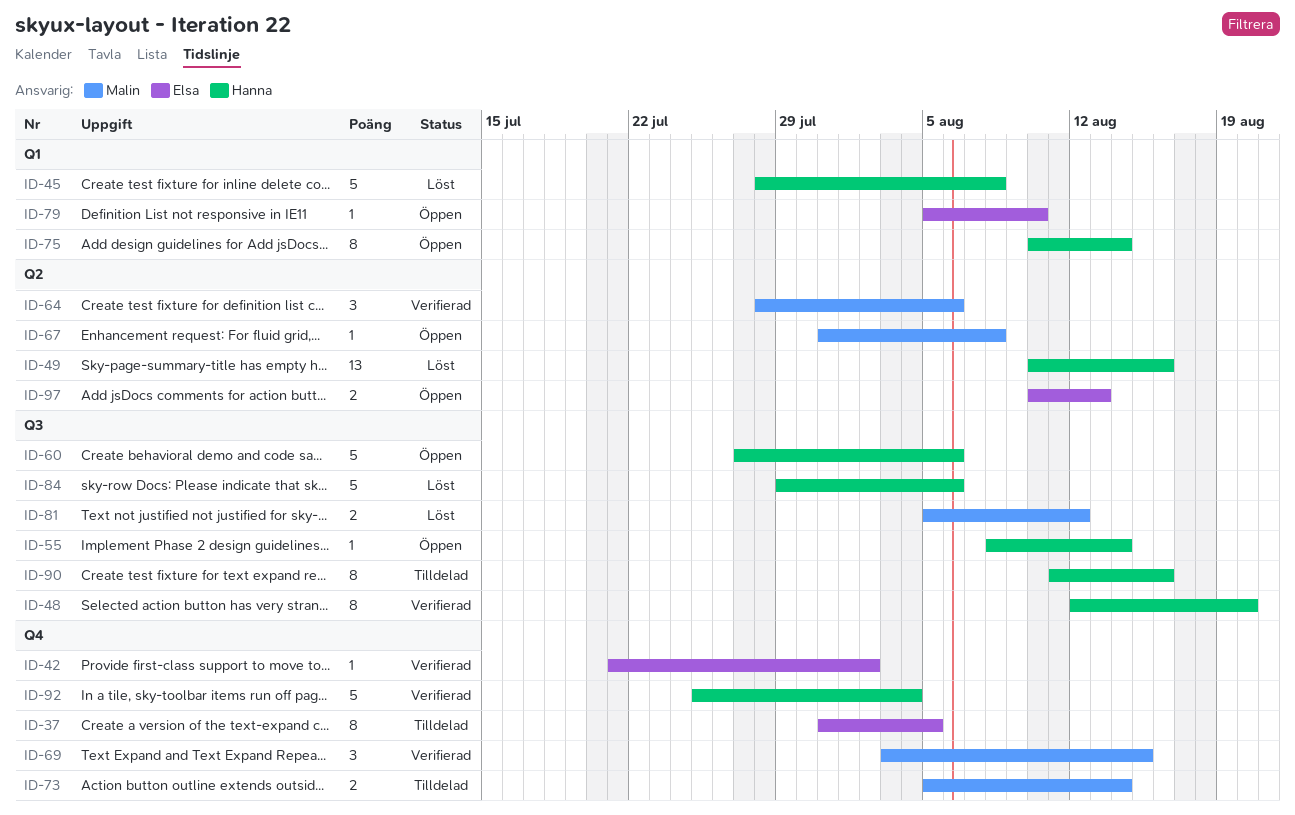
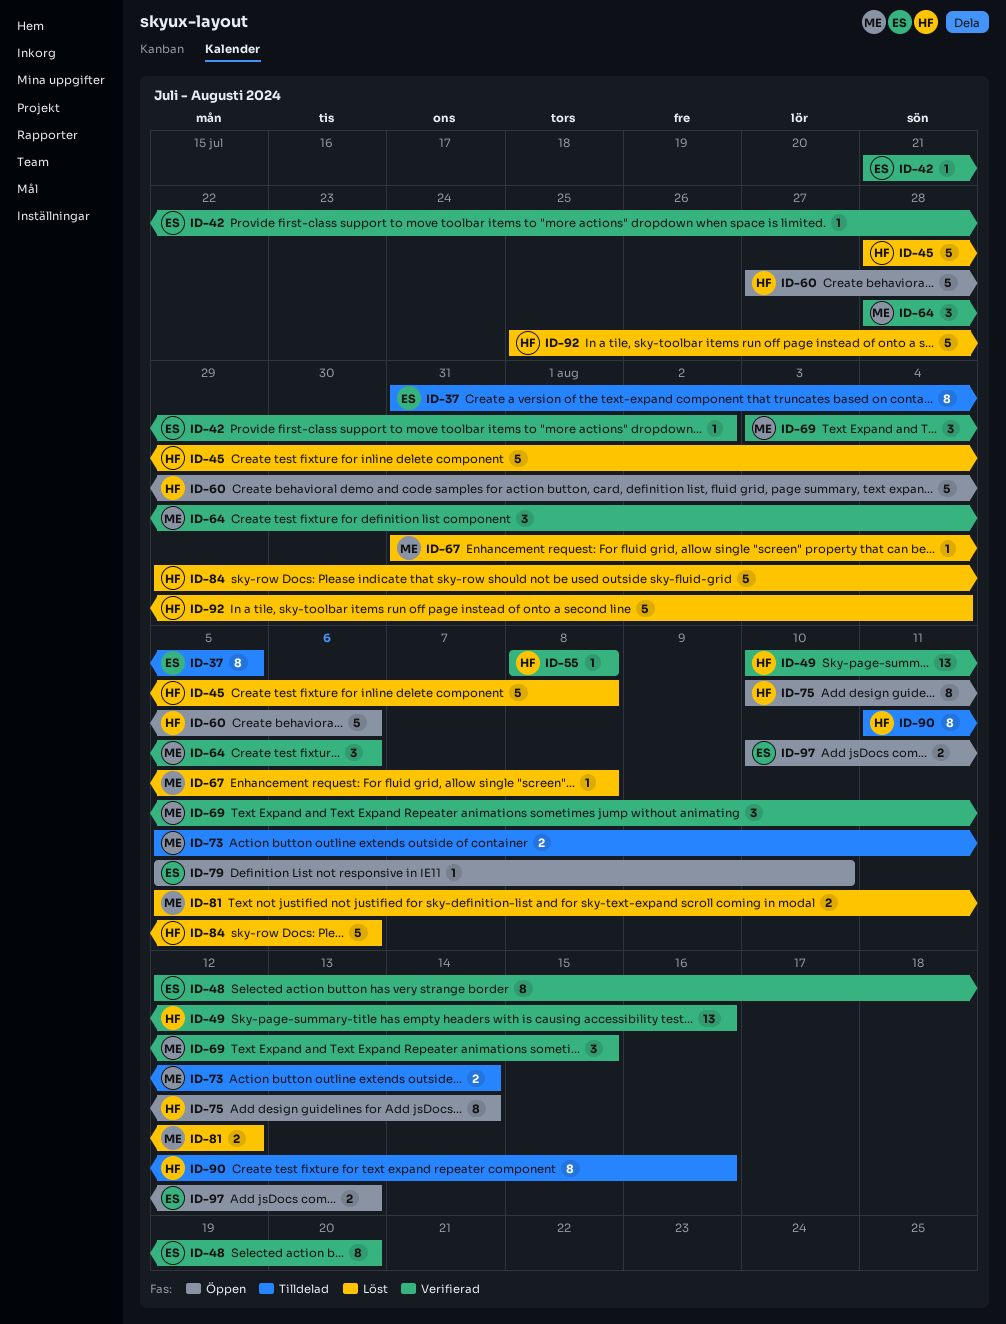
ID-48, owner: Hanna -> Elsa
ID-49, status: Löst -> Verifierad
ID-55, status: Öppen -> Verifierad
ID-55, due: Aug 14 -> Aug 8
ID-67, status: Öppen -> Löst
ID-92, status: Verifierad -> Löst

